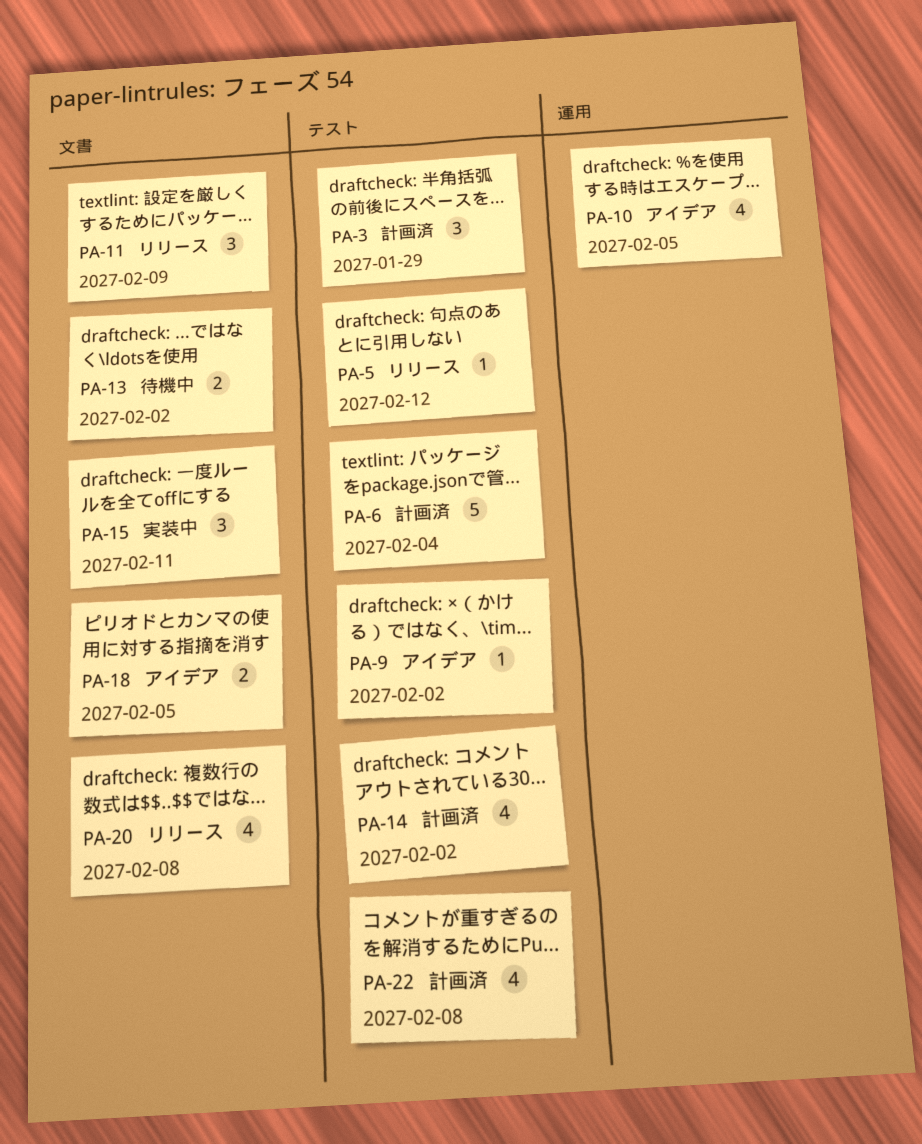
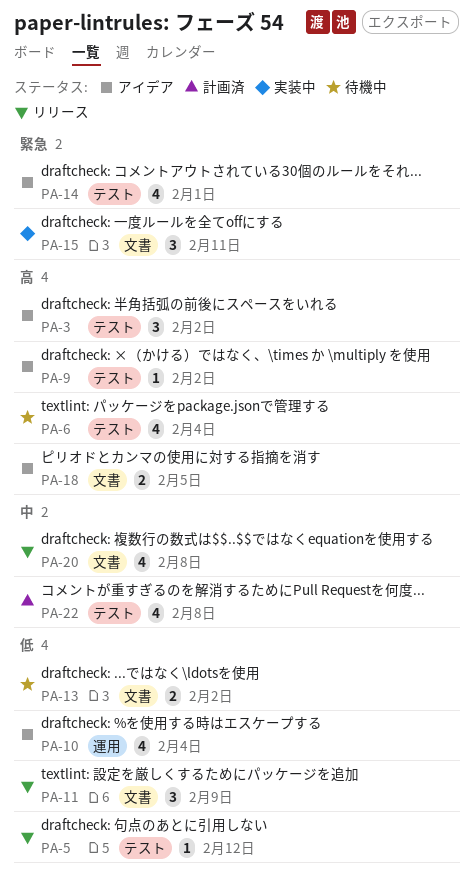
PA-3, status: 計画済 -> アイデア
PA-3, due: Jan 29 -> Feb 2
PA-6, status: 計画済 -> 待機中
PA-6, estimate: 5 -> 4
PA-10, due: Feb 5 -> Feb 4
PA-14, status: 計画済 -> アイデア
PA-14, due: Feb 2 -> Feb 1

